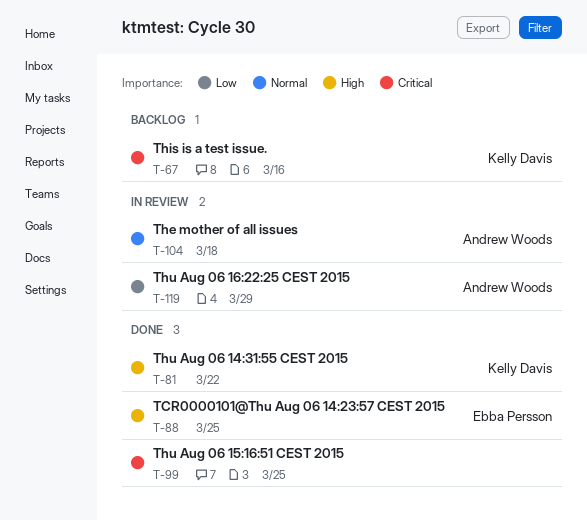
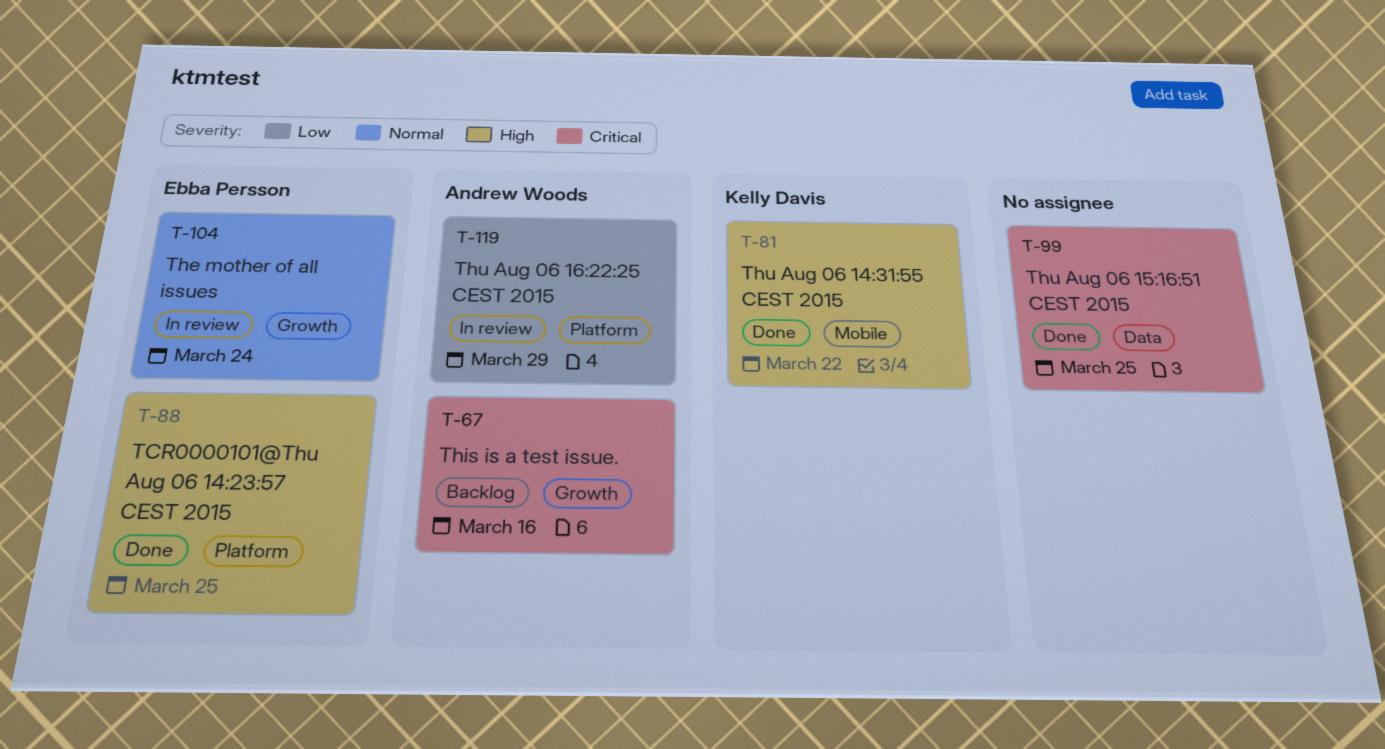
T-67, owner: Kelly Davis -> Andrew Woods
T-104, owner: Andrew Woods -> Ebba Persson
T-104, due: Mar 18 -> Mar 24

